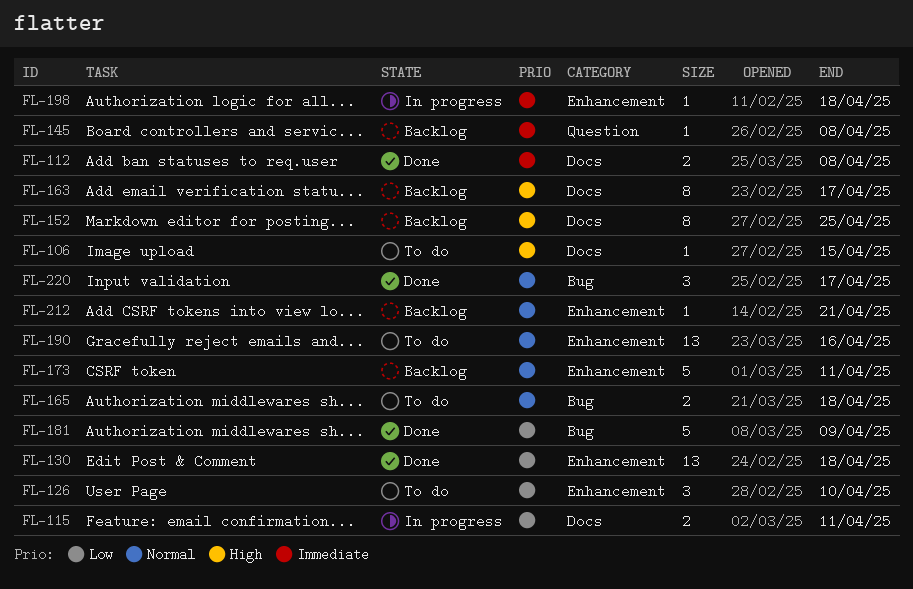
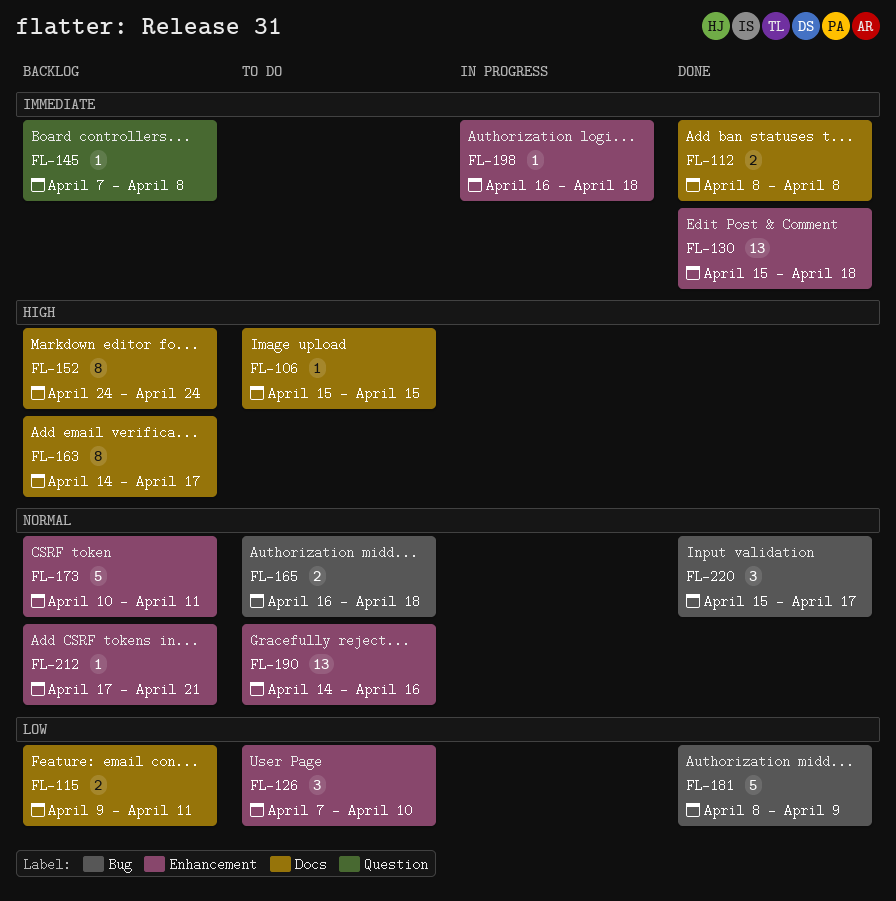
FL-115, status: In progress -> Backlog
FL-130, priority: Low -> Immediate
FL-152, due: Apr 25 -> Apr 24

